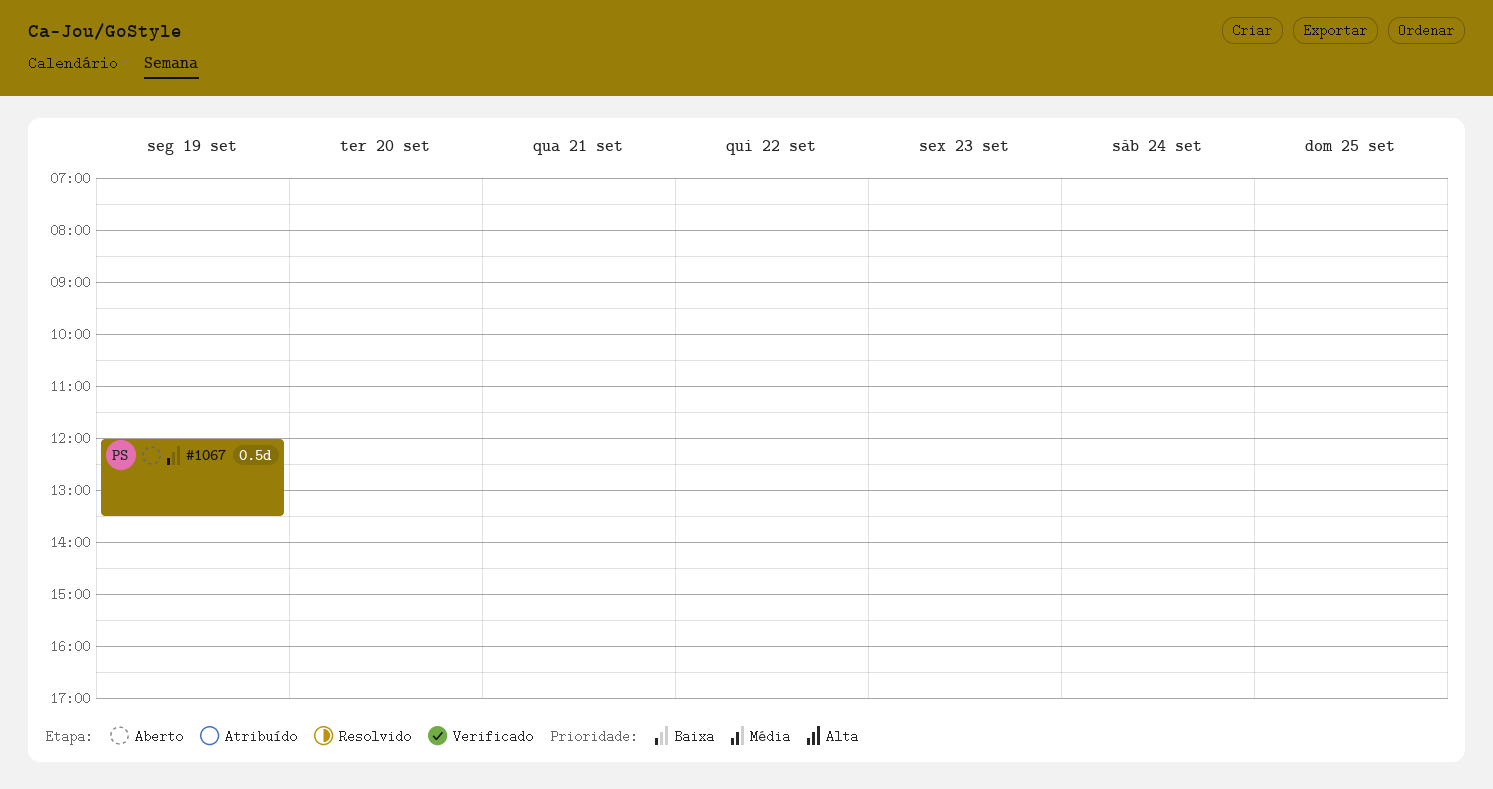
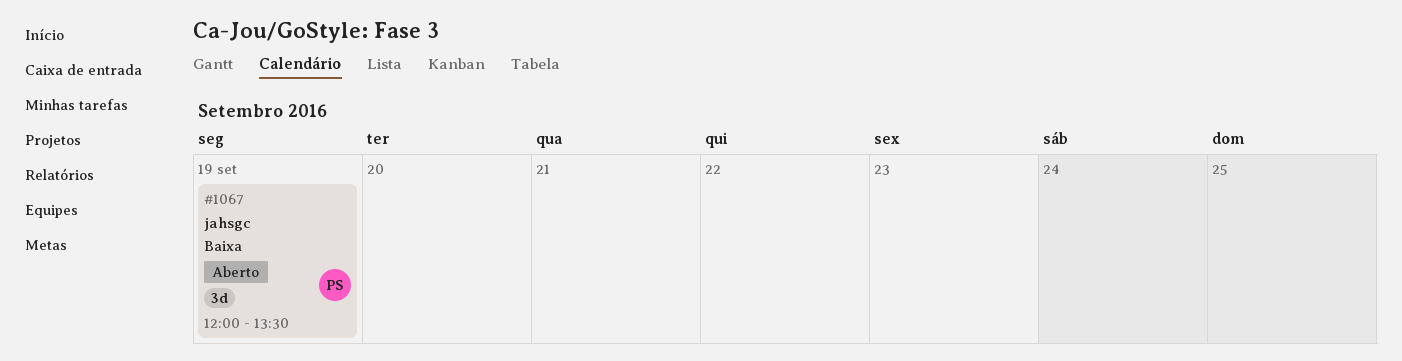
#1067, estimate: 0.5d -> 3d

